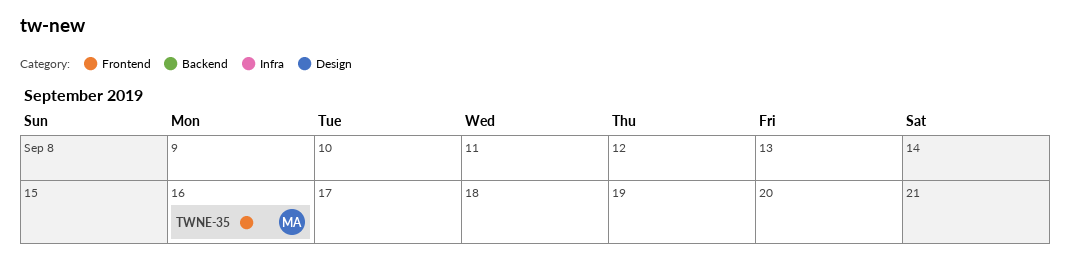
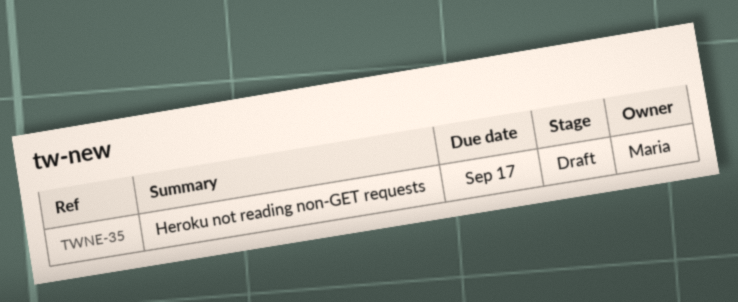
TWNE-35, due: Sep 16 -> Sep 17

